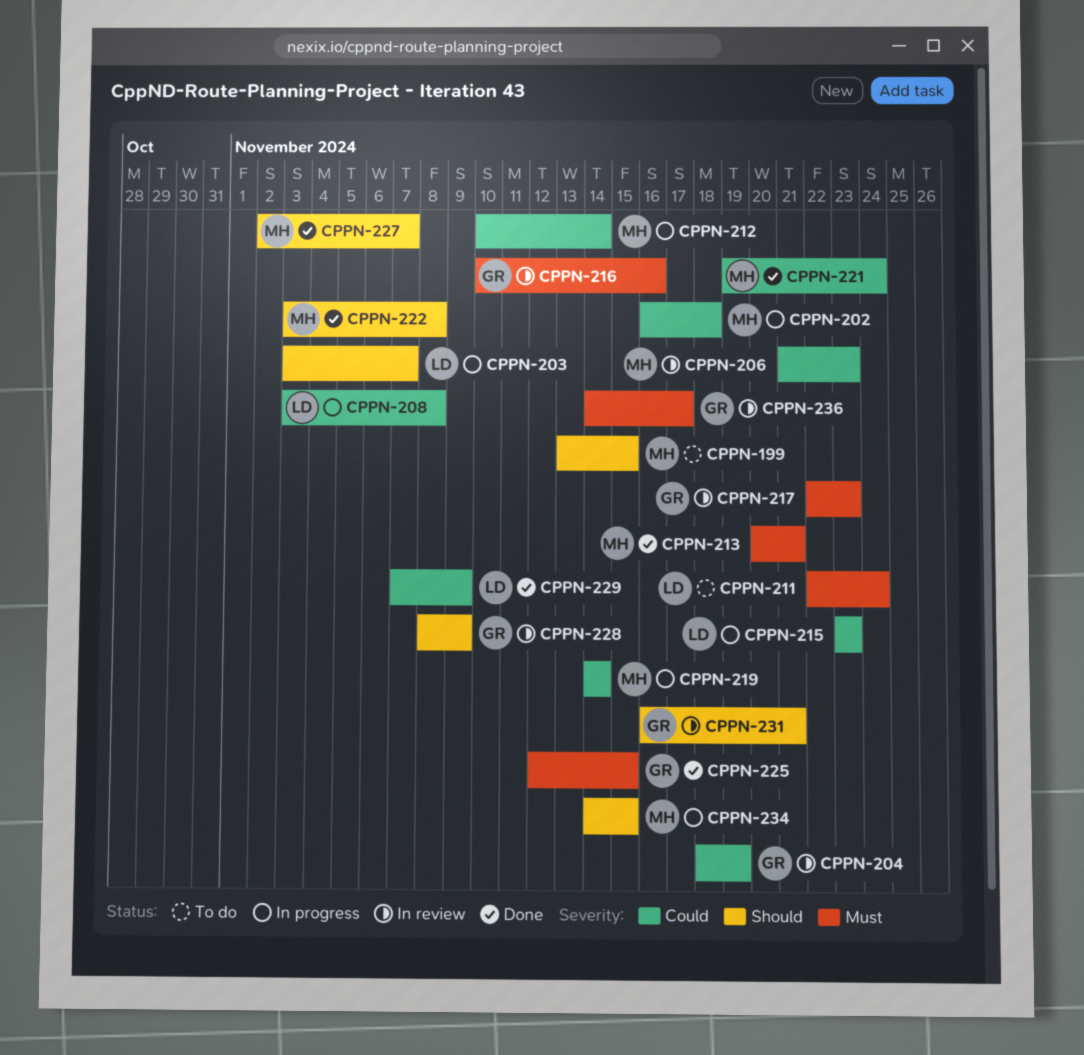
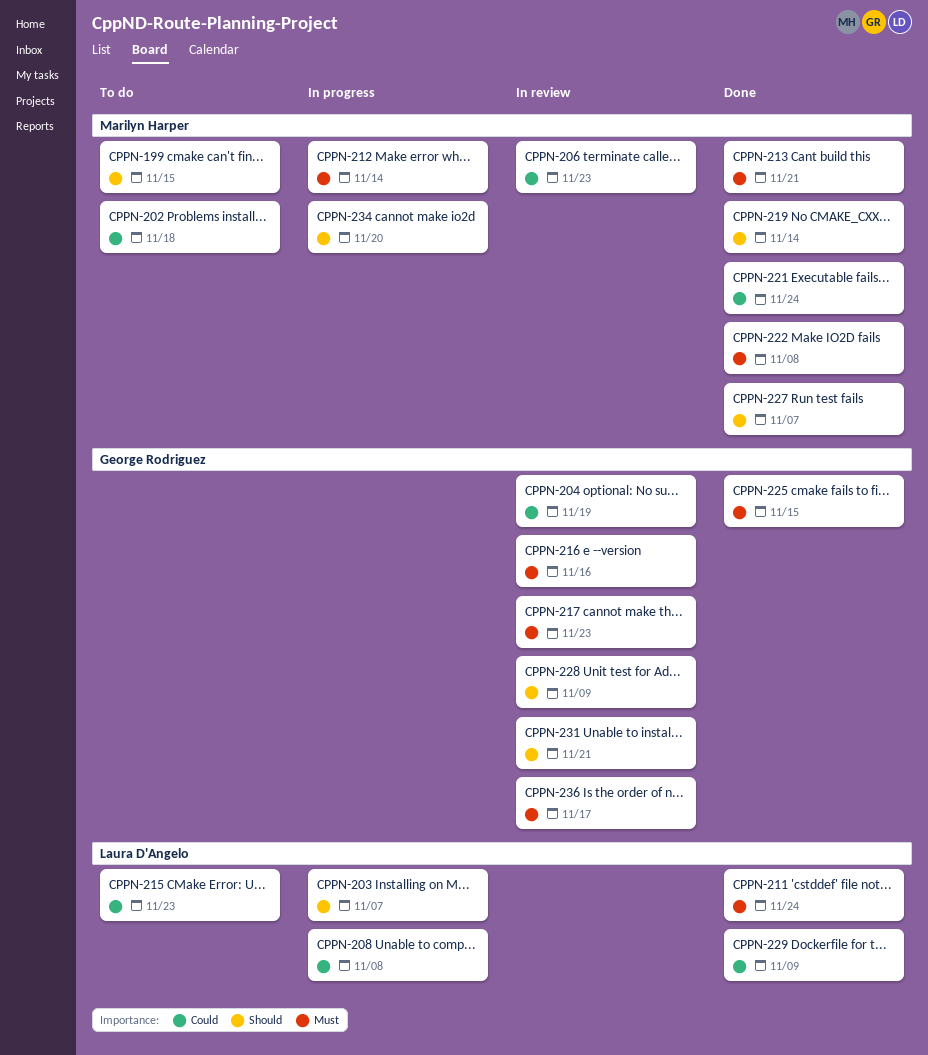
CPPN-202, status: In progress -> To do
CPPN-211, status: To do -> Done
CPPN-212, priority: Could -> Must
CPPN-215, status: In progress -> To do
CPPN-219, status: In progress -> Done
CPPN-219, priority: Could -> Should
CPPN-222, priority: Should -> Must
CPPN-234, due: Nov 15 -> Nov 20

